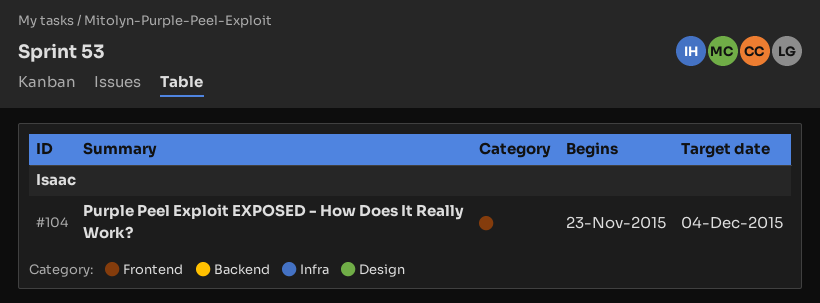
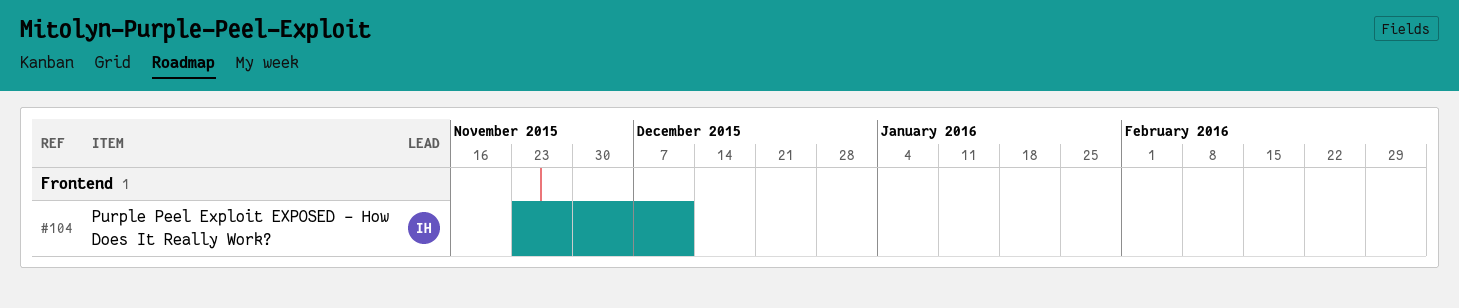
#104, due: Dec 4 -> Dec 11

